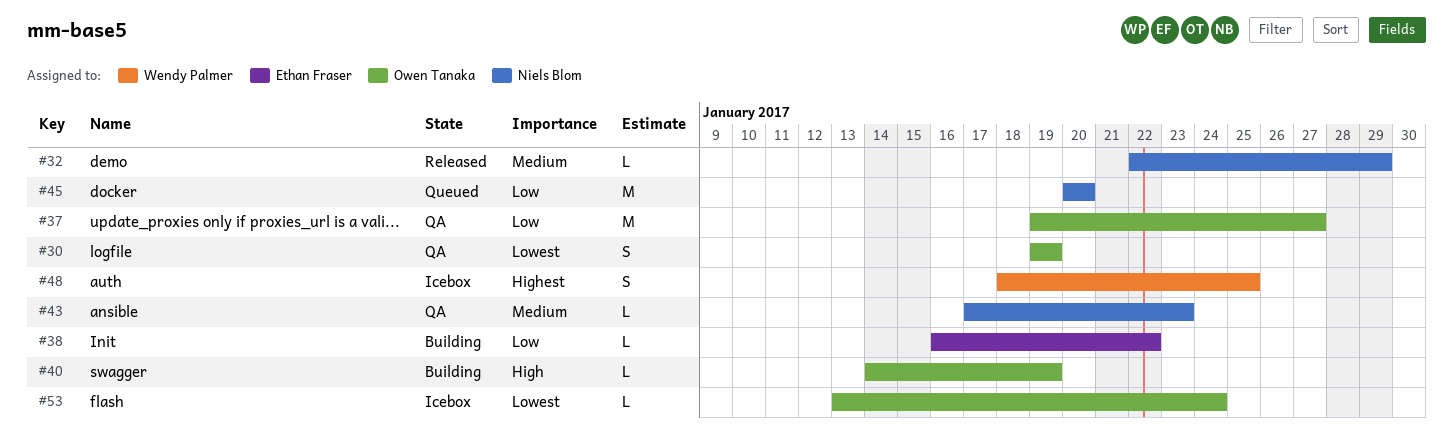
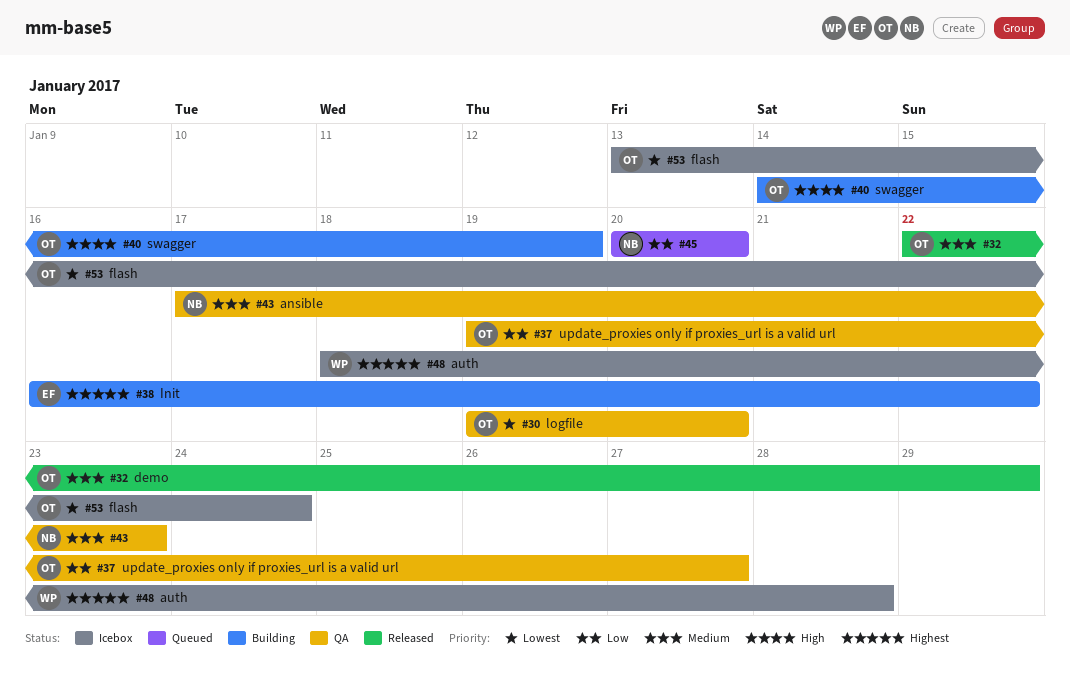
#30, due: Jan 19 -> Jan 20
#32, owner: Niels Blom -> Owen Tanaka
#38, priority: Low -> Highest
#48, due: Jan 25 -> Jan 28

